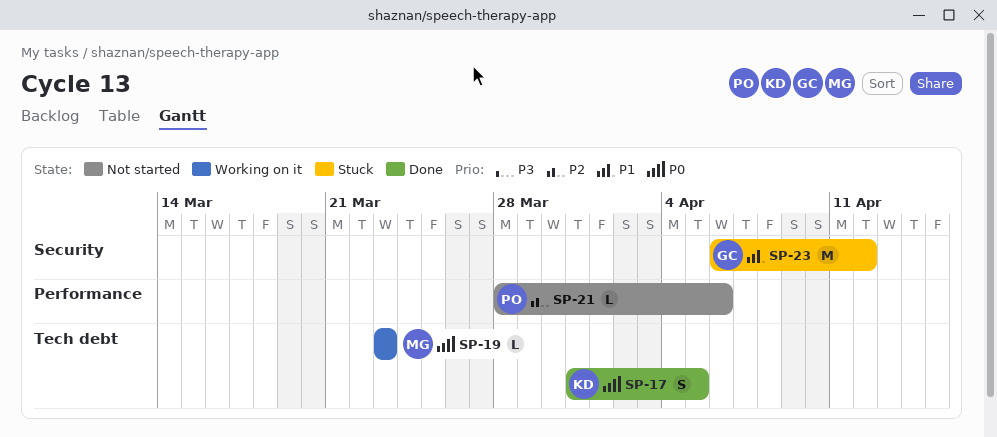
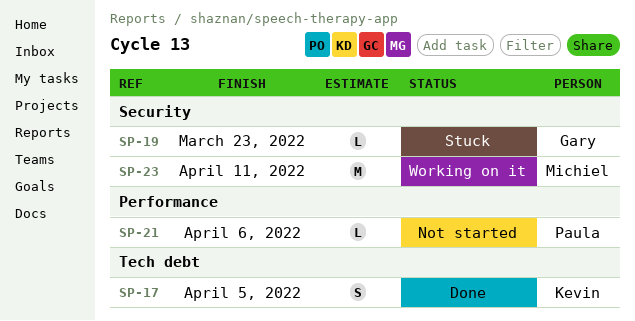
SP-19, status: Working on it -> Stuck
SP-19, owner: Michiel -> Gary
SP-19, label: Tech debt -> Security
SP-23, status: Stuck -> Working on it
SP-23, owner: Gary -> Michiel
SP-23, due: Apr 12 -> Apr 11

